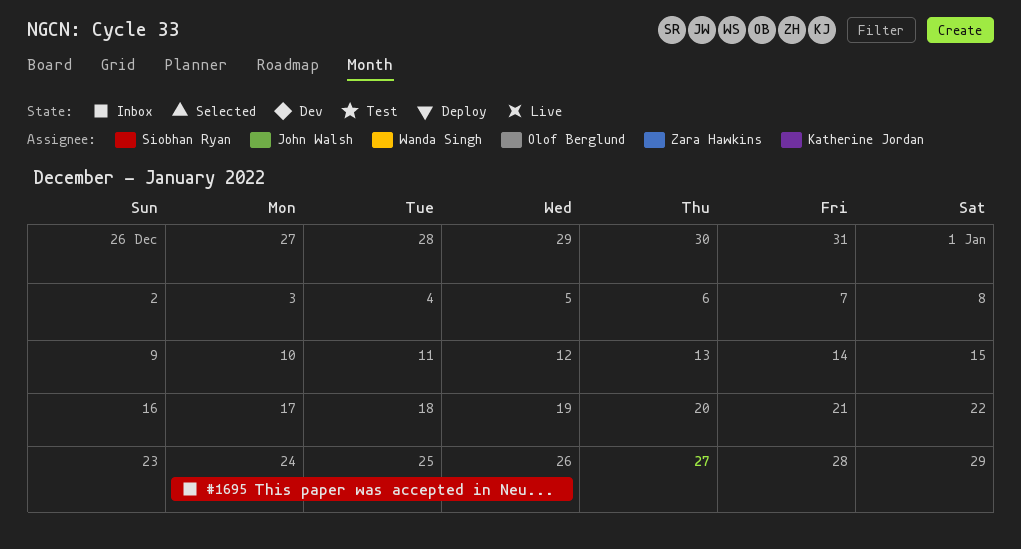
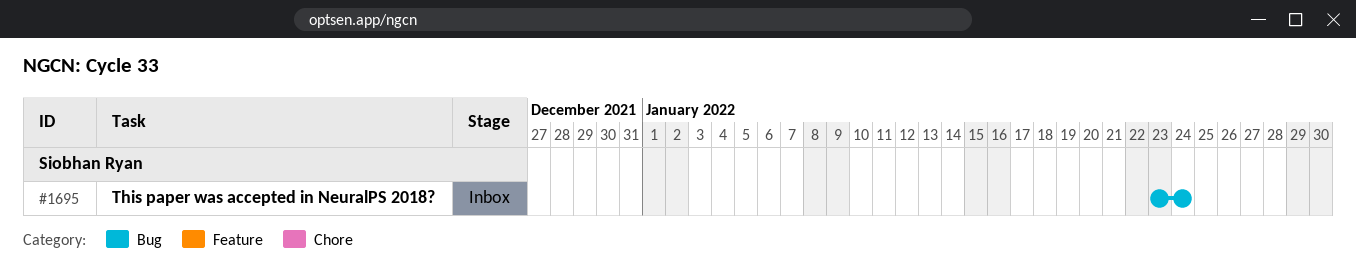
#1695, start: Jan 24 -> Jan 23
#1695, due: Jan 26 -> Jan 24

